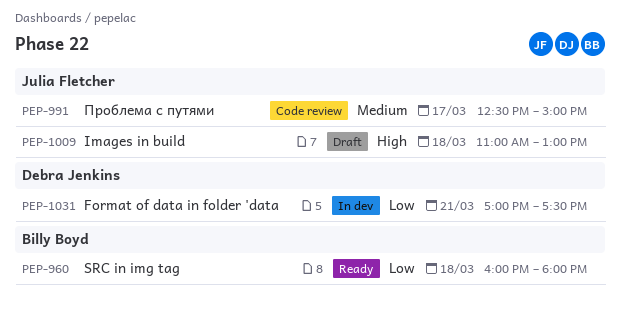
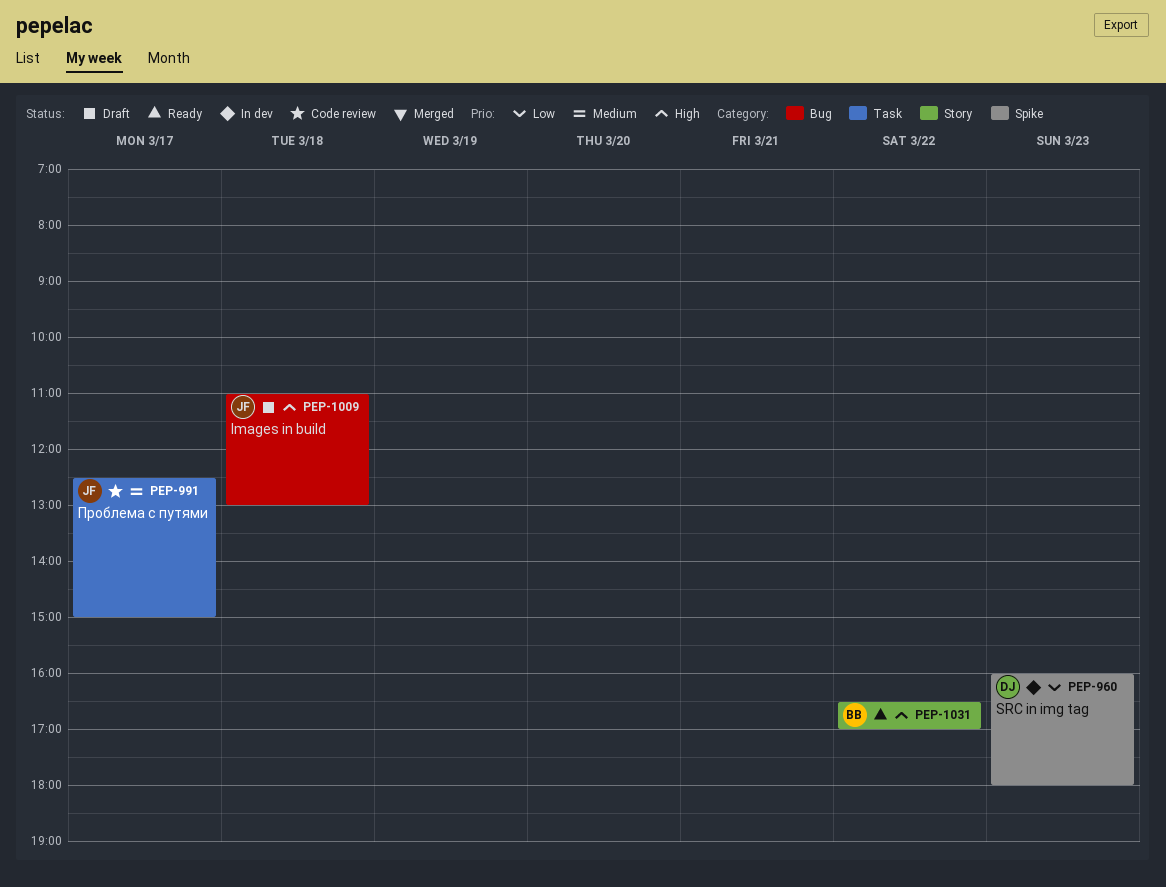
PEP-960, status: Ready -> In dev
PEP-960, owner: Billy Boyd -> Debra Jenkins
PEP-960, day: Mar 18 -> Mar 23
PEP-1031, status: In dev -> Ready
PEP-1031, owner: Debra Jenkins -> Billy Boyd
PEP-1031, priority: Low -> High
PEP-1031, day: Mar 21 -> Mar 22
PEP-1031, begins: 17:00 -> 16:30
PEP-1031, ends: 17:30 -> 17:00

